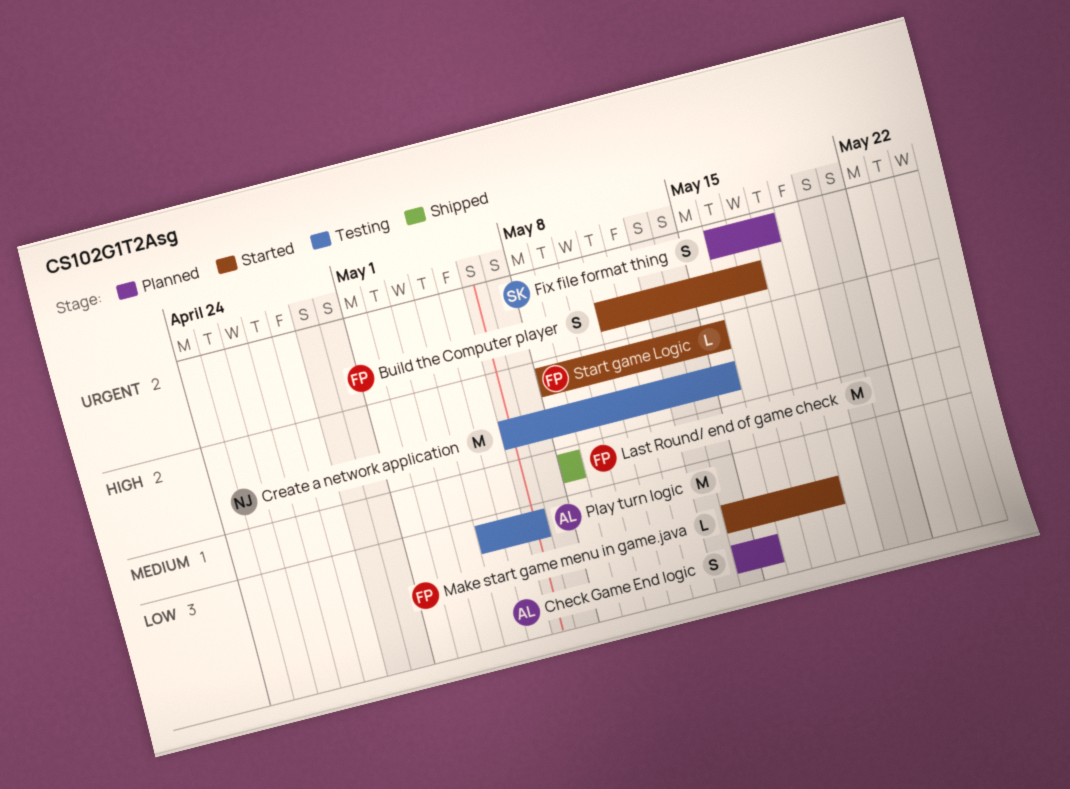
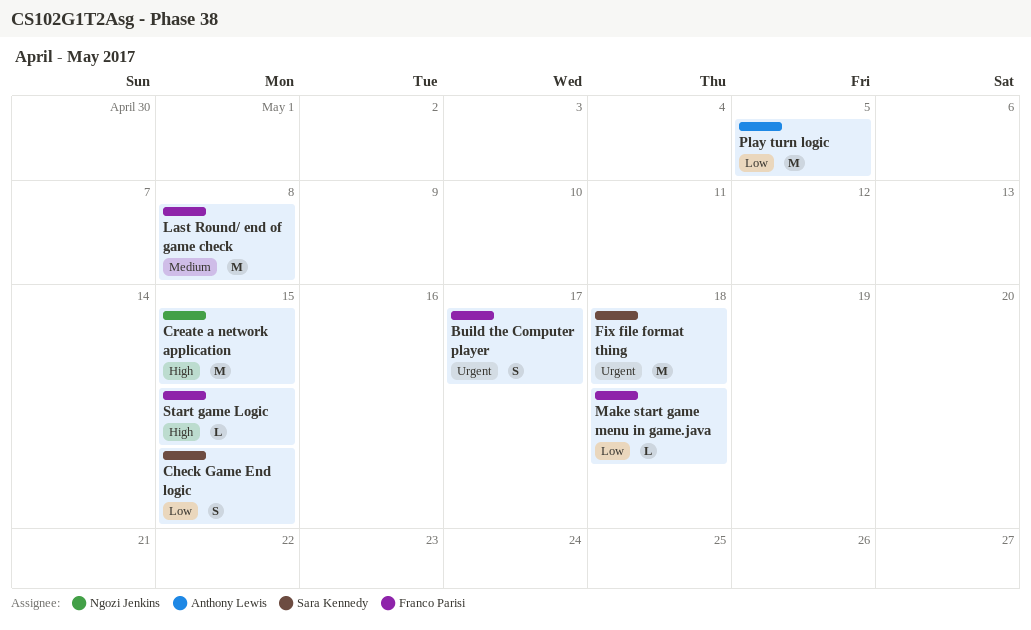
Check Game End logic, owner: Anthony Lewis -> Sara Kennedy
Fix file format thing, estimate: S -> M
Play turn logic, due: May 6 -> May 5

